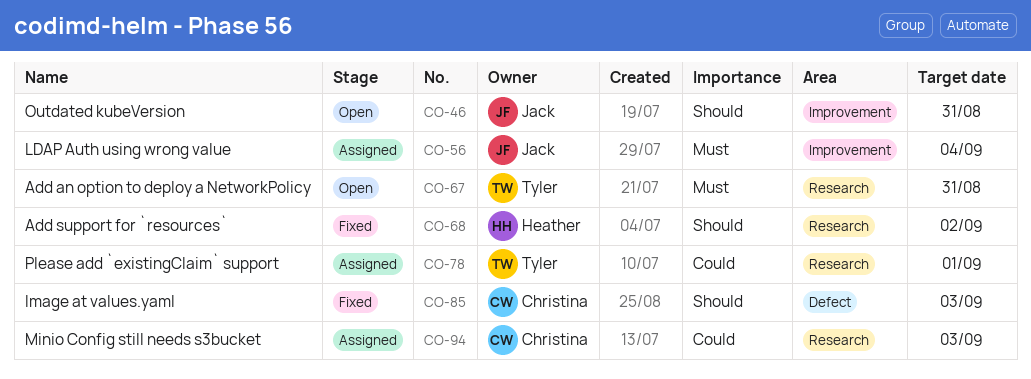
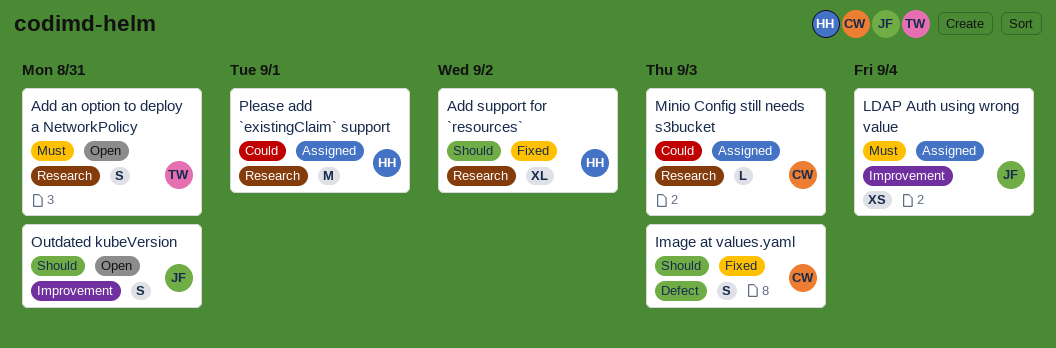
Please add `existingClaim` support, owner: Tyler -> Heather

